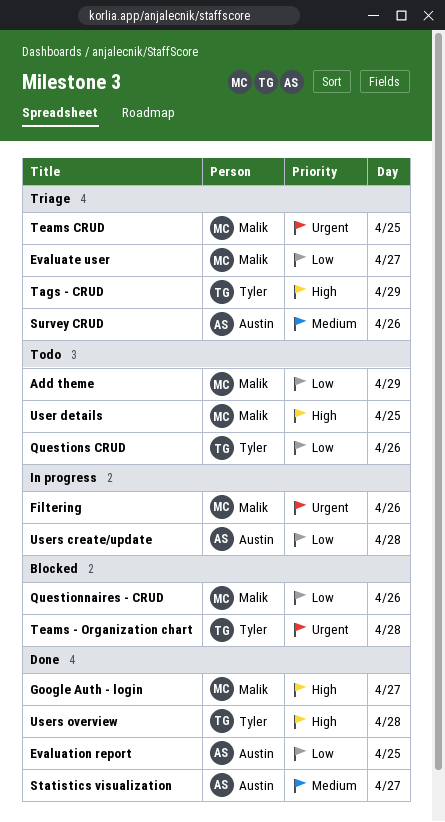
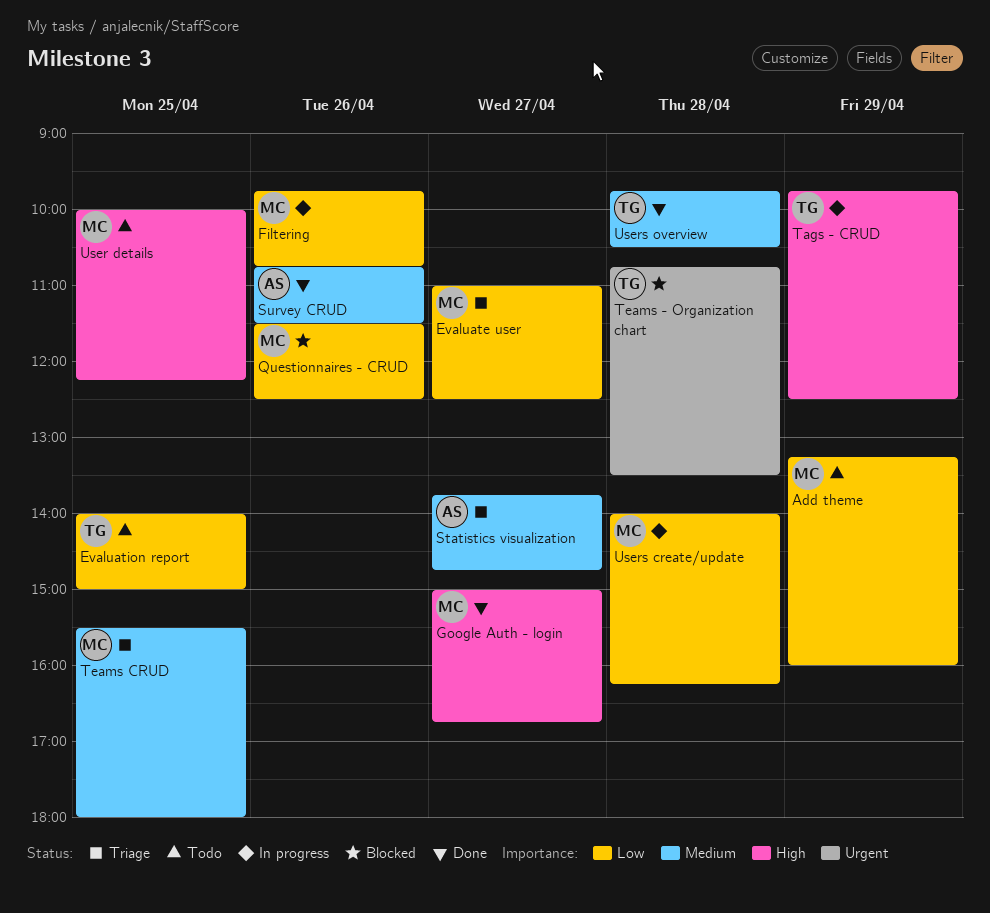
Evaluation report, status: Done -> Todo
Evaluation report, owner: Austin -> Tyler
Filtering, priority: Urgent -> Low
Questions CRUD: present -> none
Statistics visualization, status: Done -> Triage
Survey CRUD, status: Triage -> Done
Tags - CRUD, status: Triage -> In progress
Teams CRUD, priority: Urgent -> Medium
Users create/update, owner: Austin -> Malik
Users overview, priority: High -> Medium

